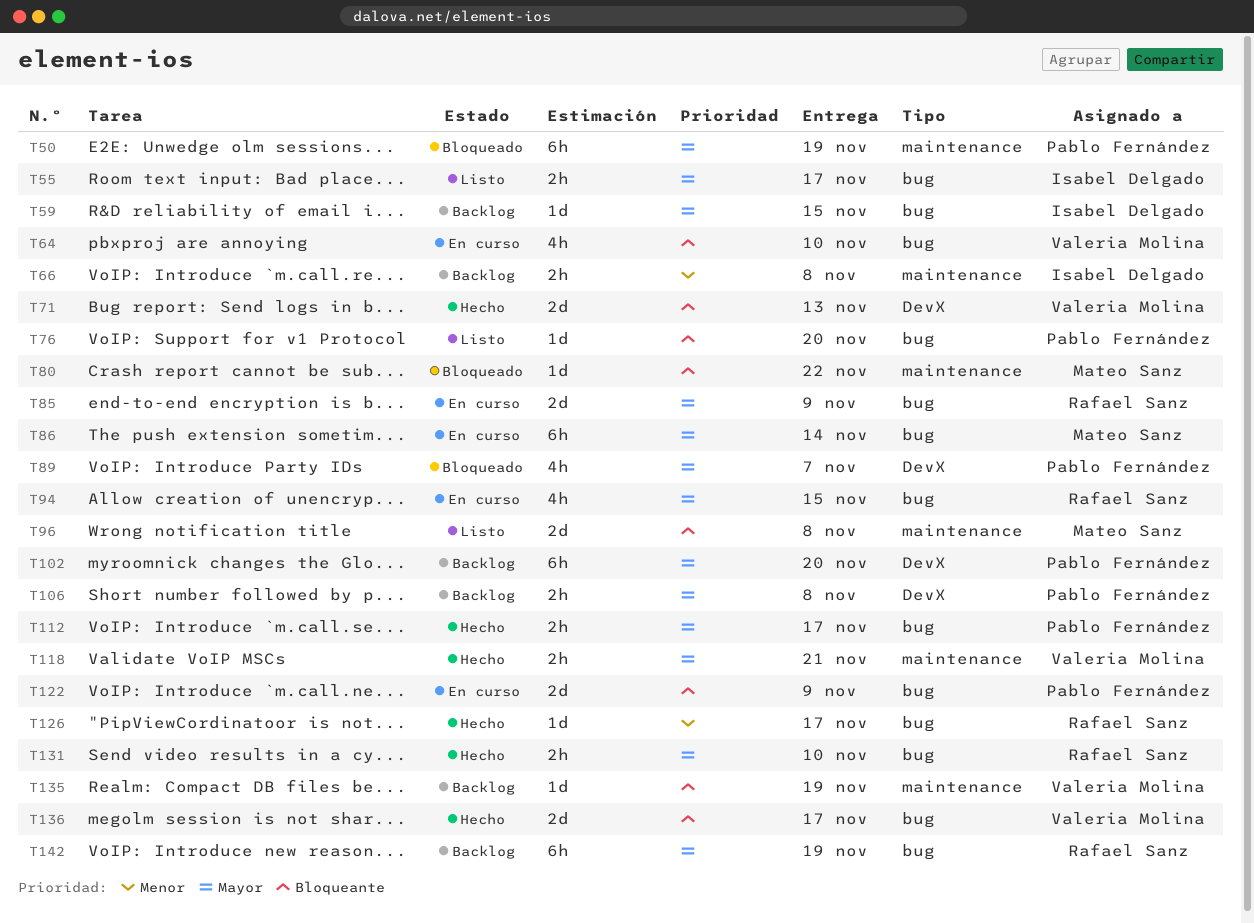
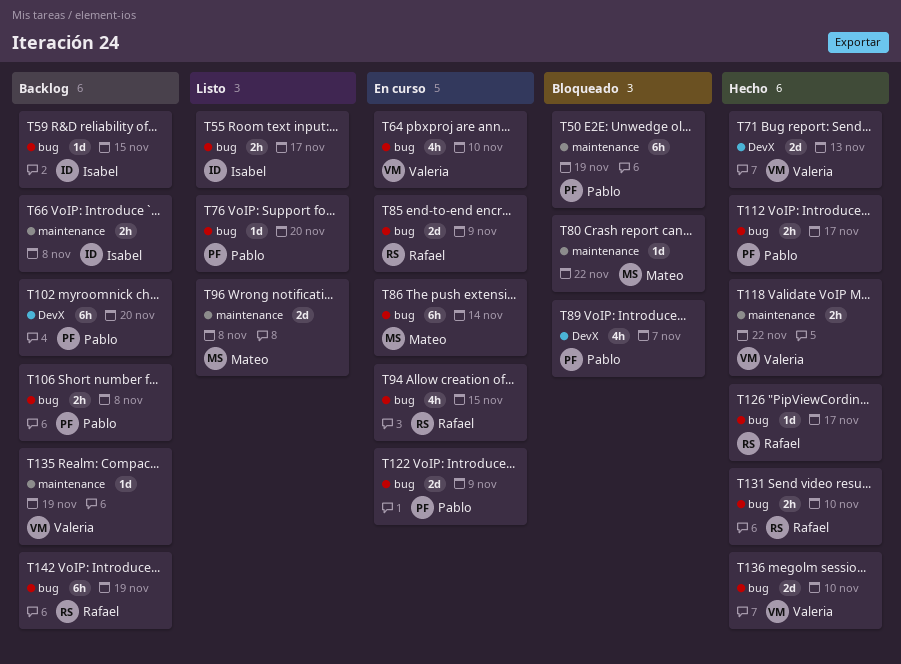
T106, label: DevX -> bug
T118, due: Nov 21 -> Nov 22
T136, due: Nov 17 -> Nov 10

